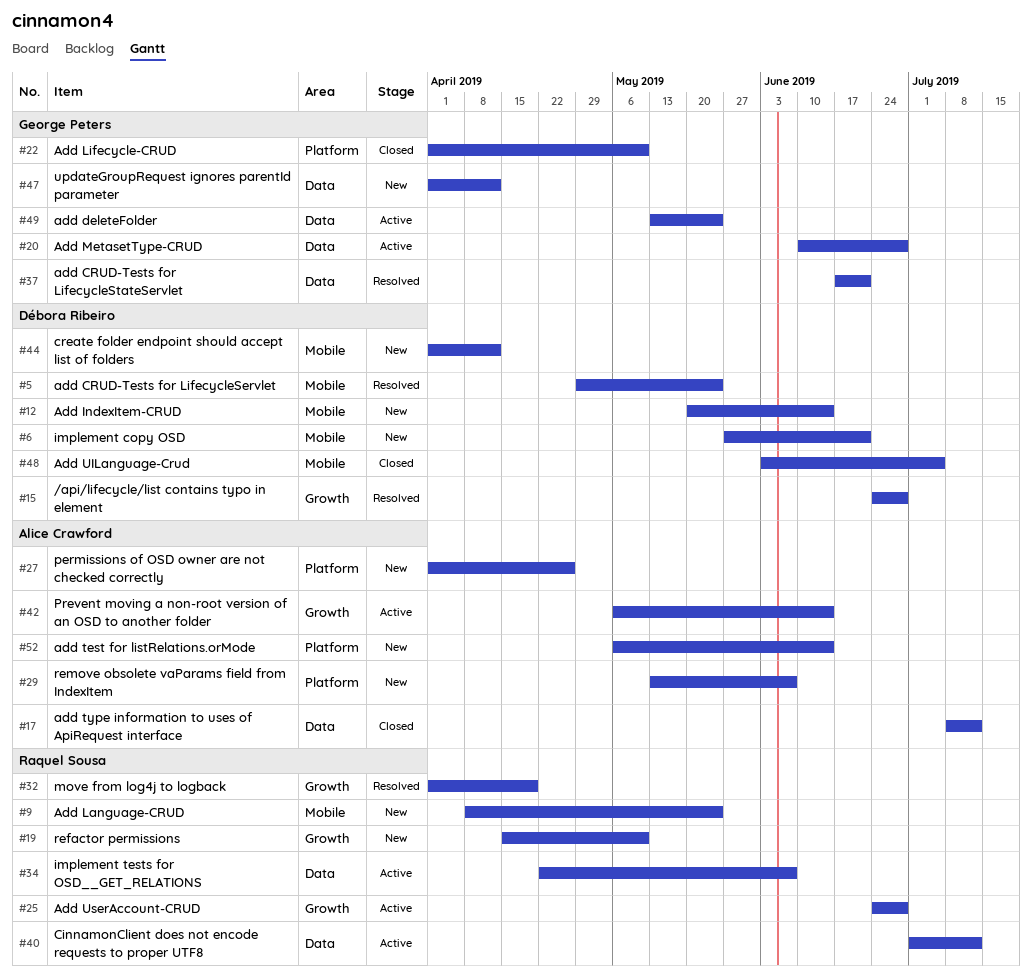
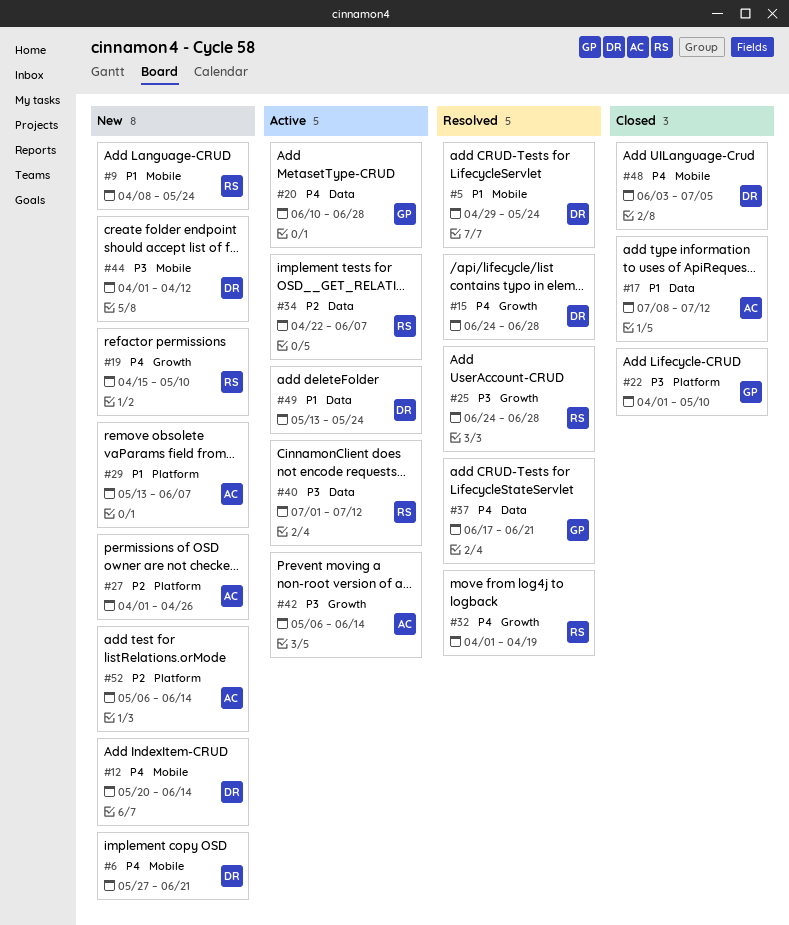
#25, status: Active -> Resolved
#47: present -> none
#49, owner: George Peters -> Débora Ribeiro

